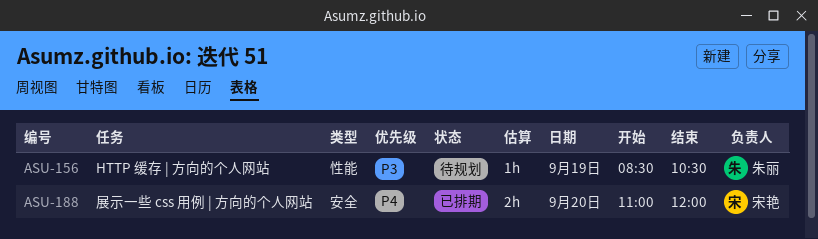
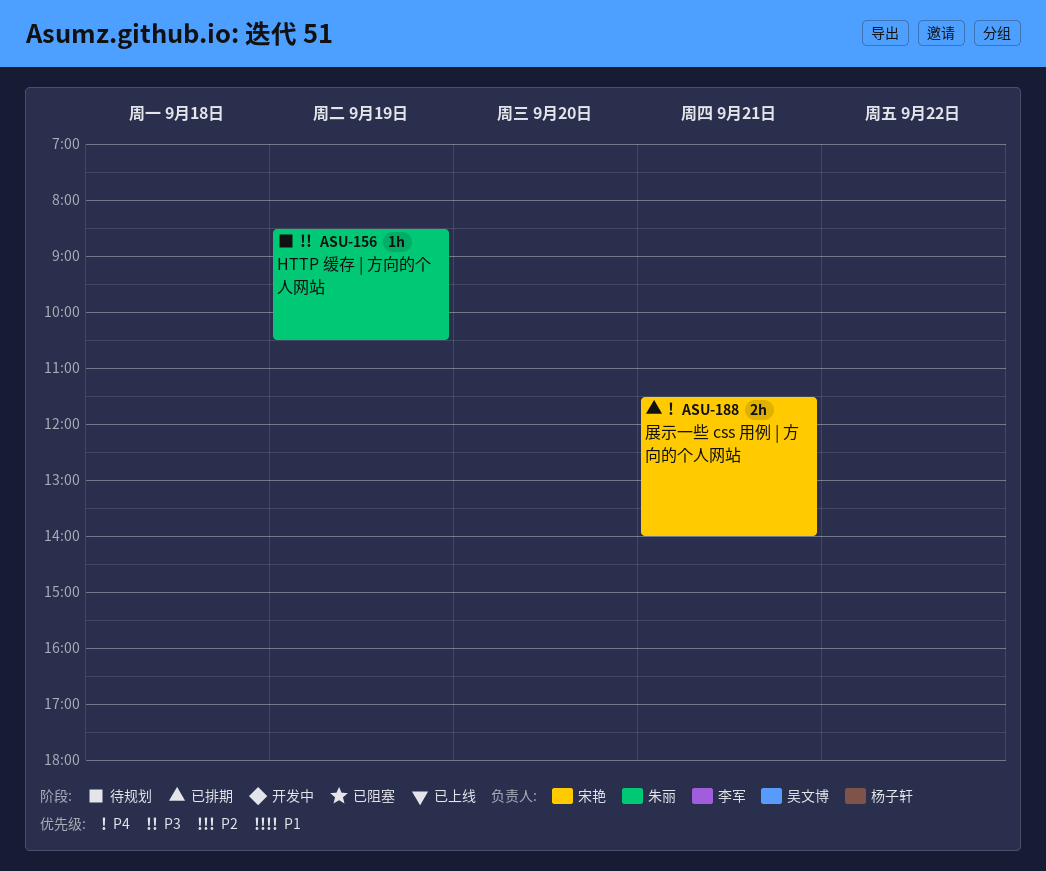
ASU-188, day: Sep 20 -> Sep 21
ASU-188, begins: 11:00 -> 11:30
ASU-188, ends: 12:00 -> 14:00

